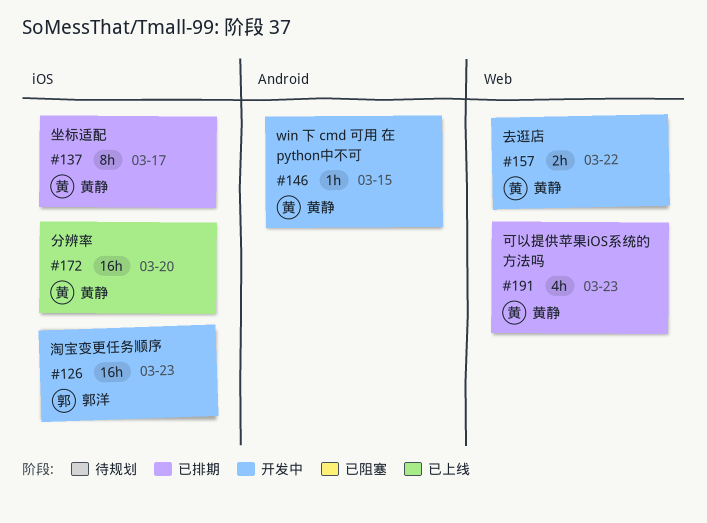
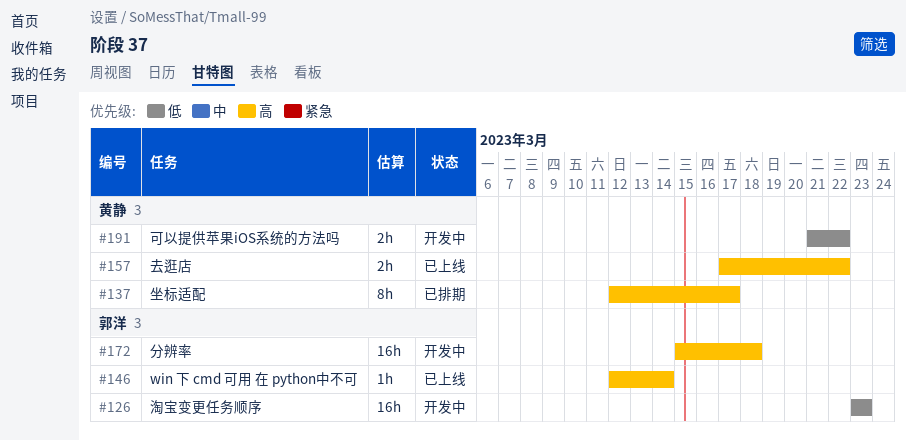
#146, status: 开发中 -> 已上线
#146, owner: 黄静 -> 郭洋
#146, due: Mar 15 -> Mar 14
#157, status: 开发中 -> 已上线
#172, status: 已上线 -> 开发中
#172, owner: 黄静 -> 郭洋
#172, due: Mar 20 -> Mar 18
#191, status: 已排期 -> 开发中
#191, estimate: 4h -> 2h
#191, due: Mar 23 -> Mar 22

